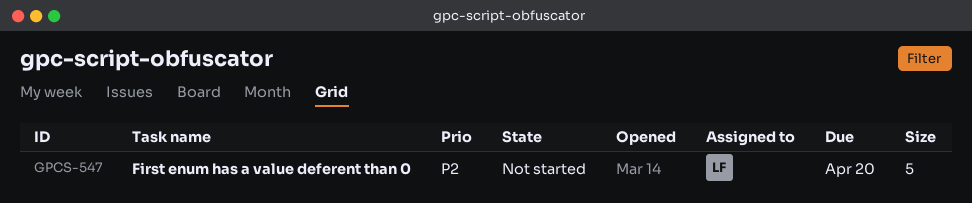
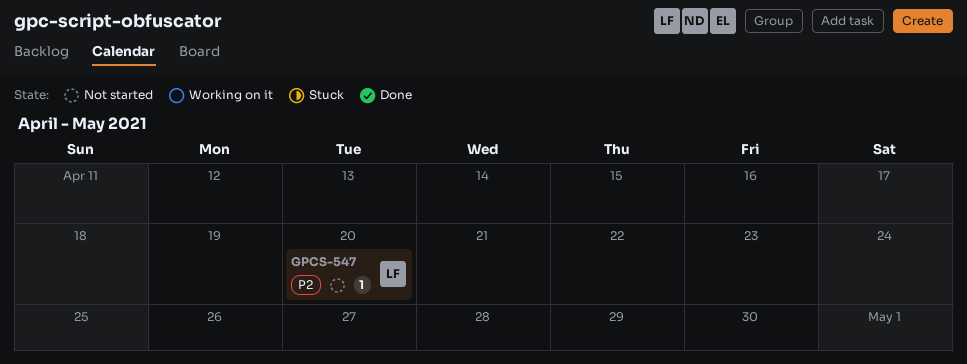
GPCS-547, estimate: 5 -> 1

